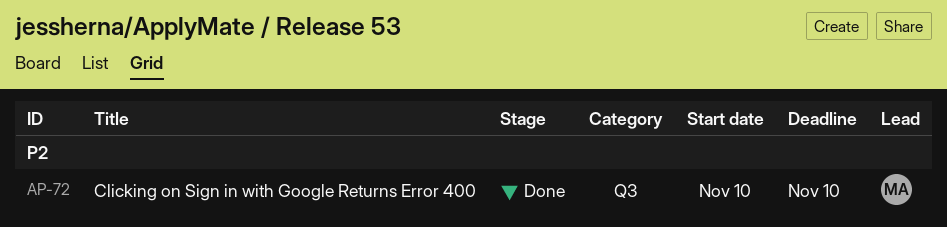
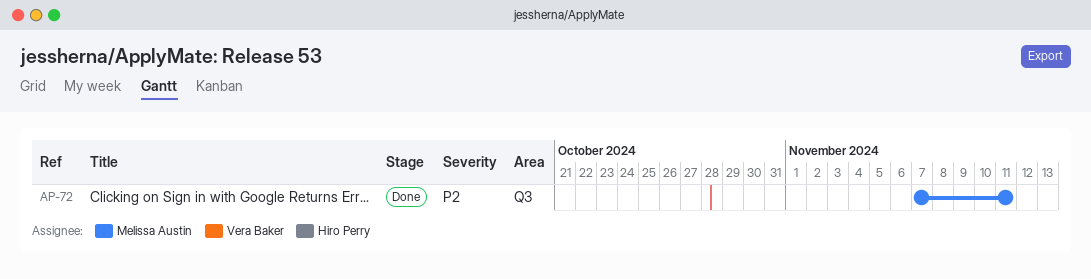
AP-72, start: Nov 10 -> Nov 7
AP-72, due: Nov 10 -> Nov 11

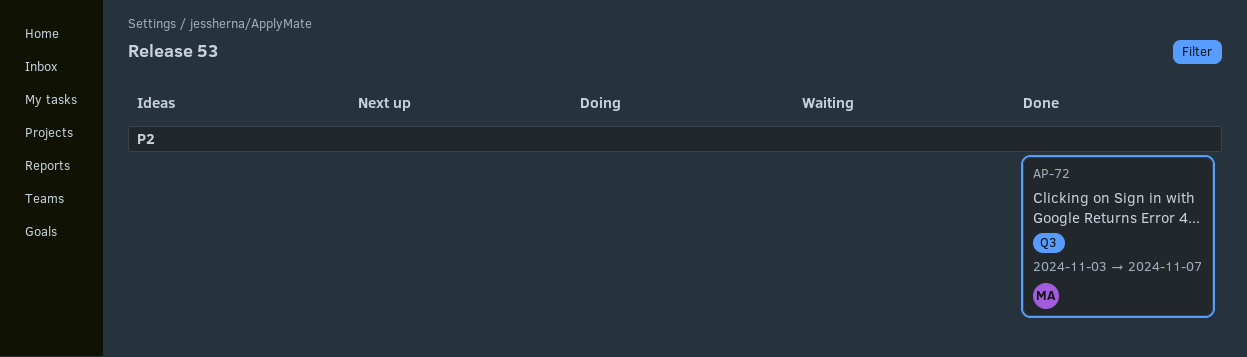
AP-72, start: Nov 7 -> Nov 3
AP-72, due: Nov 11 -> Nov 7

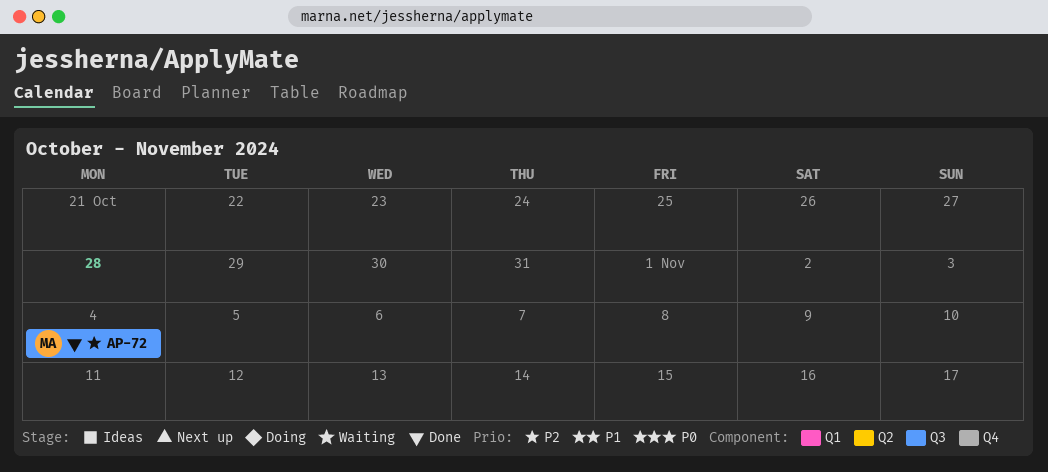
AP-72, start: Nov 3 -> Nov 4
AP-72, due: Nov 7 -> Nov 4

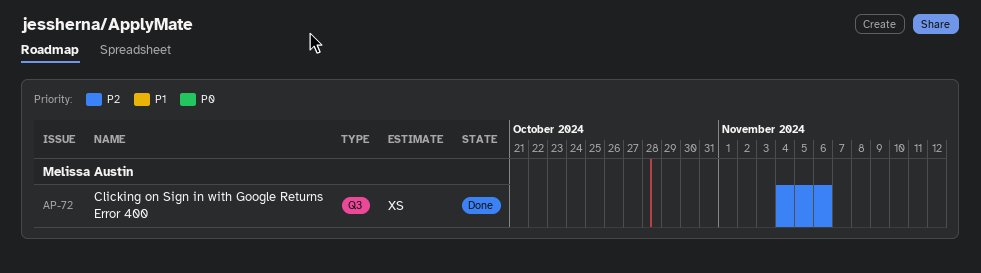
AP-72, due: Nov 4 -> Nov 6

